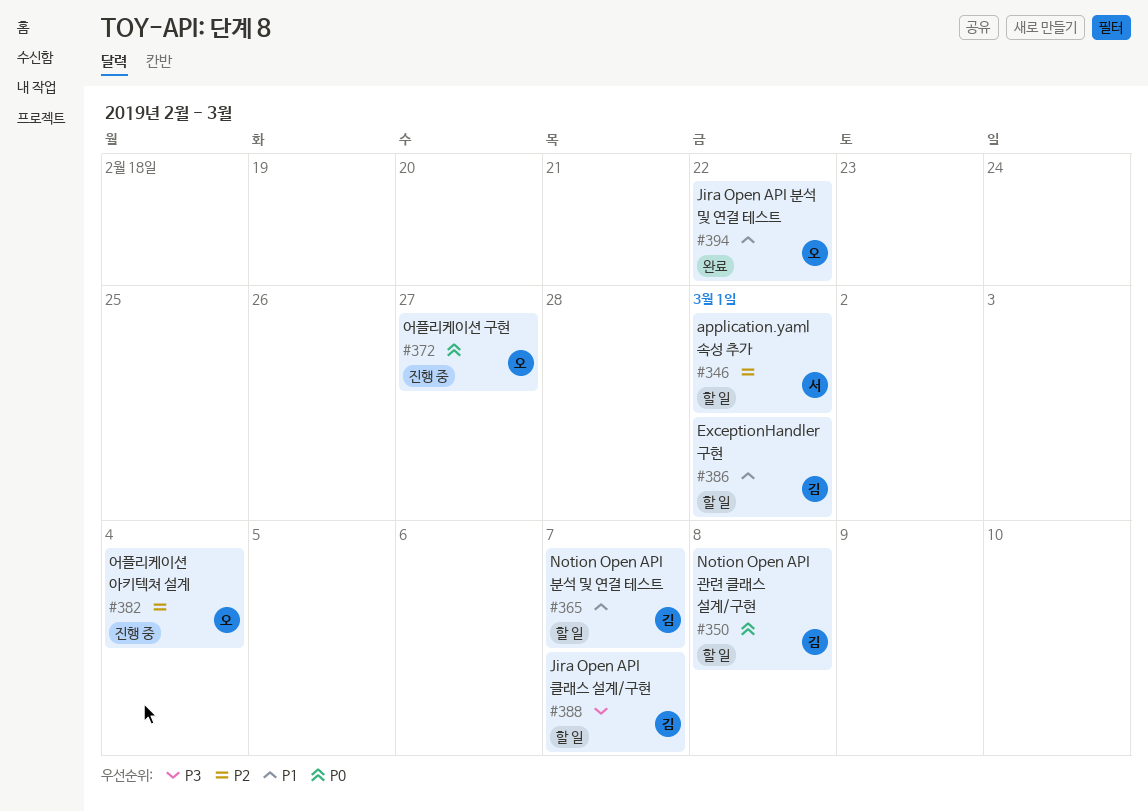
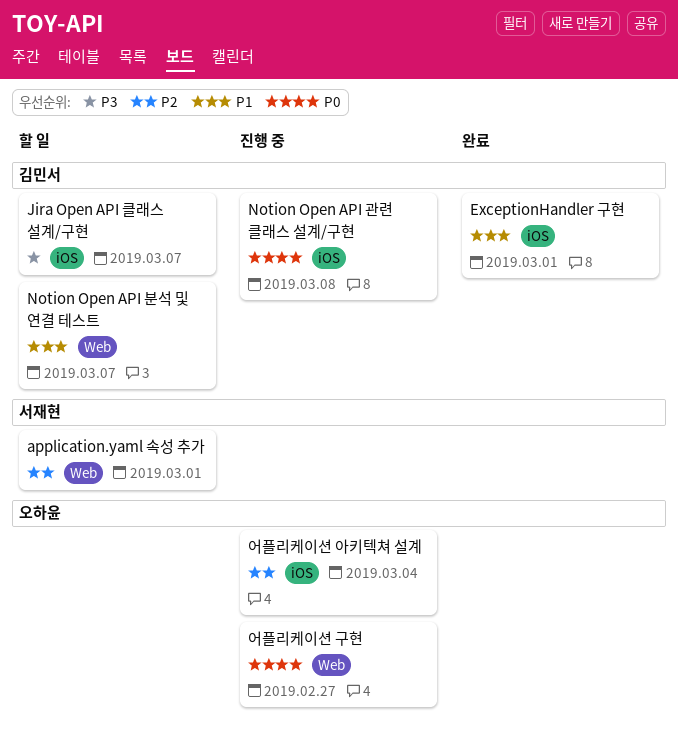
ExceptionHandler 구현, status: 할 일 -> 완료
Jira Open API 분석 및 연결 테스트: present -> none
Notion Open API 관련 클래스 설계/구현, status: 할 일 -> 진행 중

